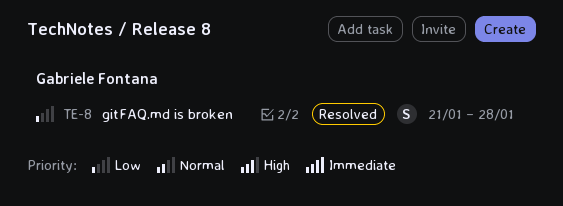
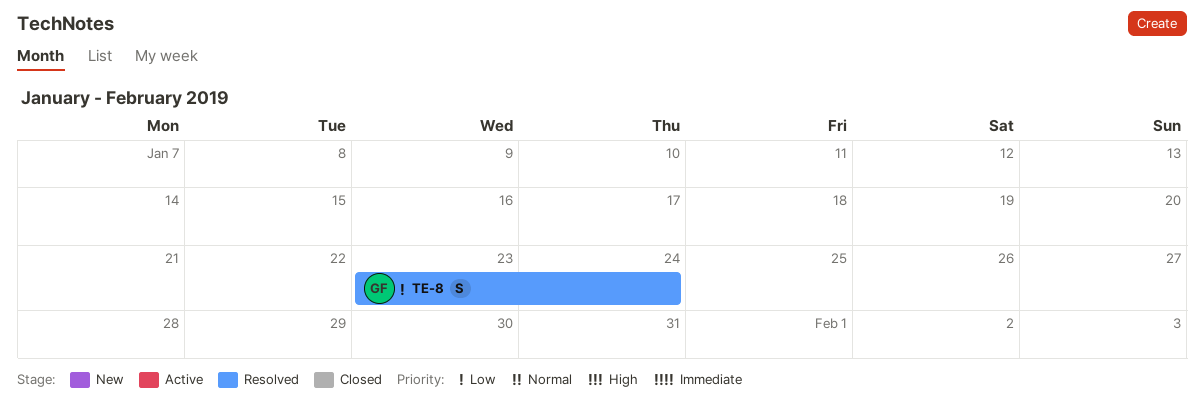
TE-8, start: Jan 21 -> Jan 23
TE-8, due: Jan 28 -> Jan 24

